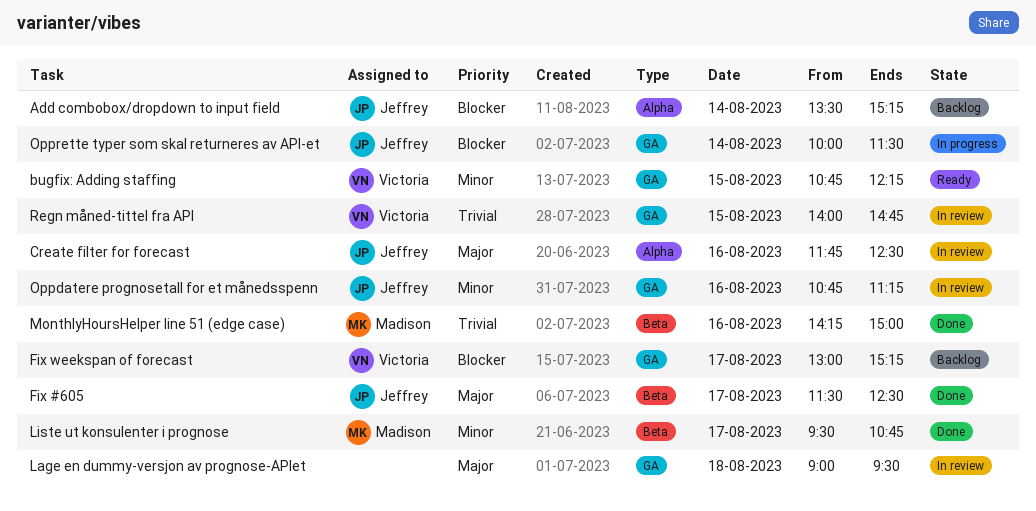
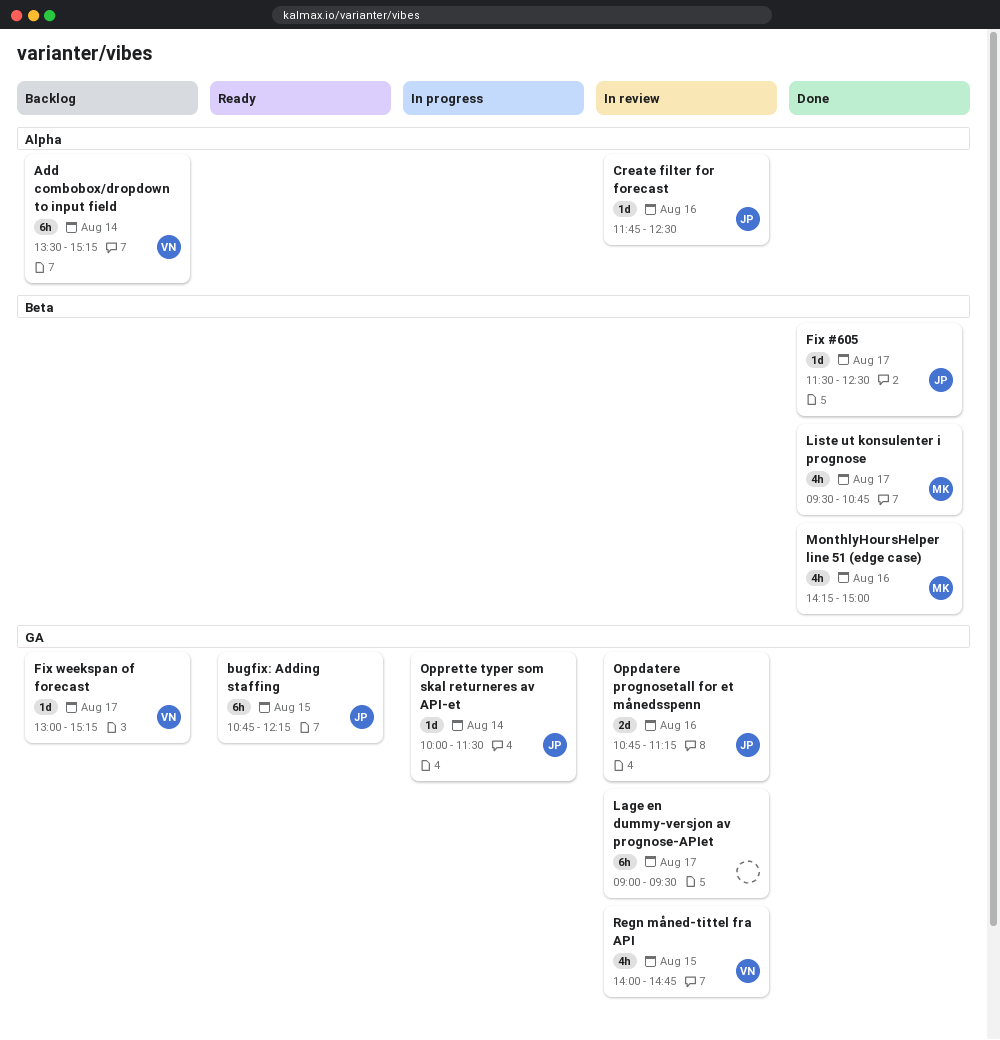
Add combobox/dropdown to input field, owner: Jeffrey -> Victoria
bugfix: Adding staffing, owner: Victoria -> Jeffrey
Lage en dummy-versjon av prognose-APIet, day: Aug 18 -> Aug 17

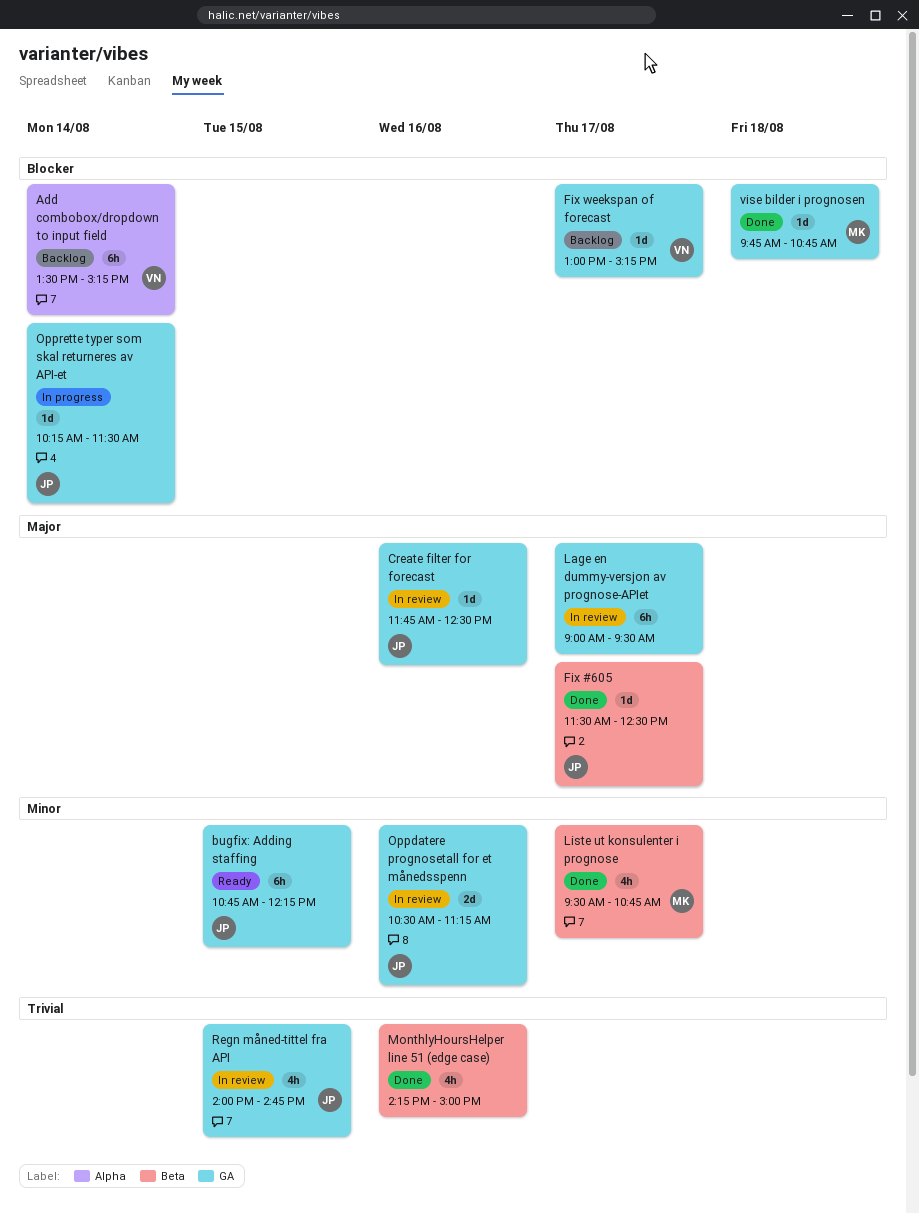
Create filter for forecast, label: Alpha -> GA
MonthlyHoursHelper line 51 (edge case), owner: MK -> none
Oppdatere prognosetall for et månedsspenn, begins: 10:45 -> 10:30
Opprette typer som skal returneres av API-et, begins: 10:00 -> 10:15
Regn måned-tittel fra API, owner: VN -> JP
vise bilder i prognosen: none -> present

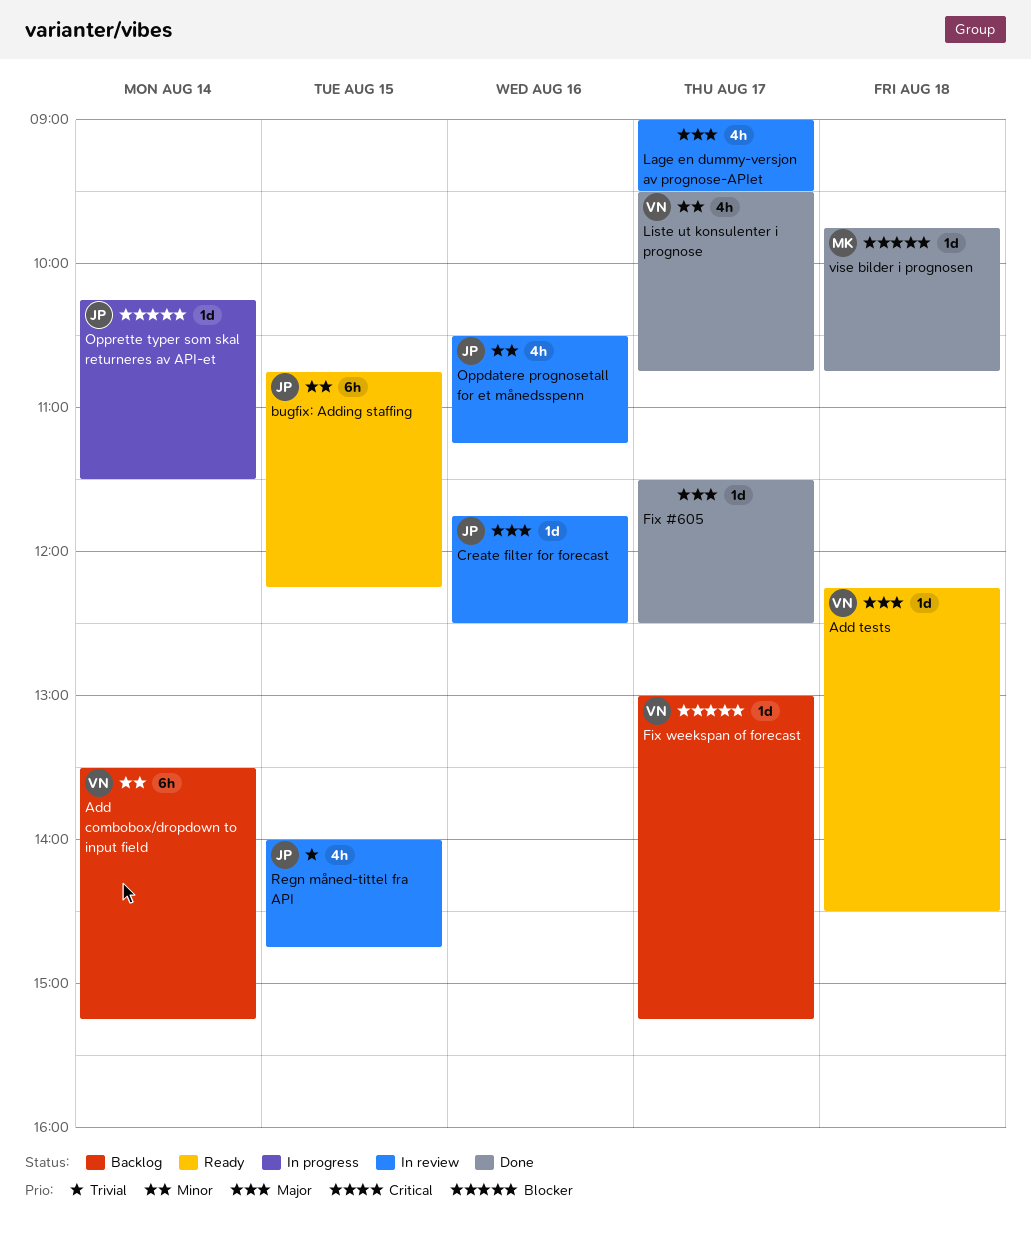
Add combobox/dropdown to input field, priority: Blocker -> Minor
Add tests: none -> present
Fix #605, owner: JP -> none
Lage en dummy-versjon av prognose-APIet, estimate: 6h -> 4h
Liste ut konsulenter i prognose, owner: MK -> VN
MonthlyHoursHelper line 51 (edge case): present -> none
Oppdatere prognosetall for et månedsspenn, estimate: 2d -> 4h

